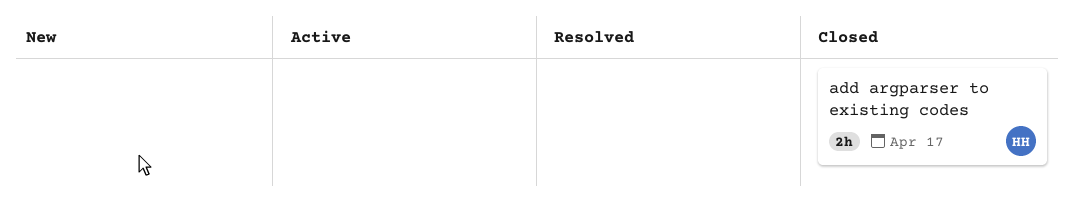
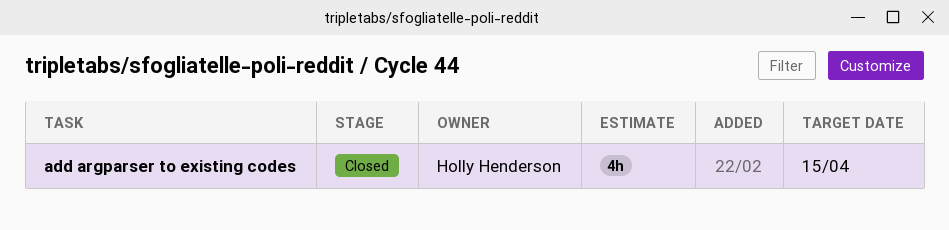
add argparser to existing codes, estimate: 2h -> 4h
add argparser to existing codes, due: Apr 17 -> Apr 15

